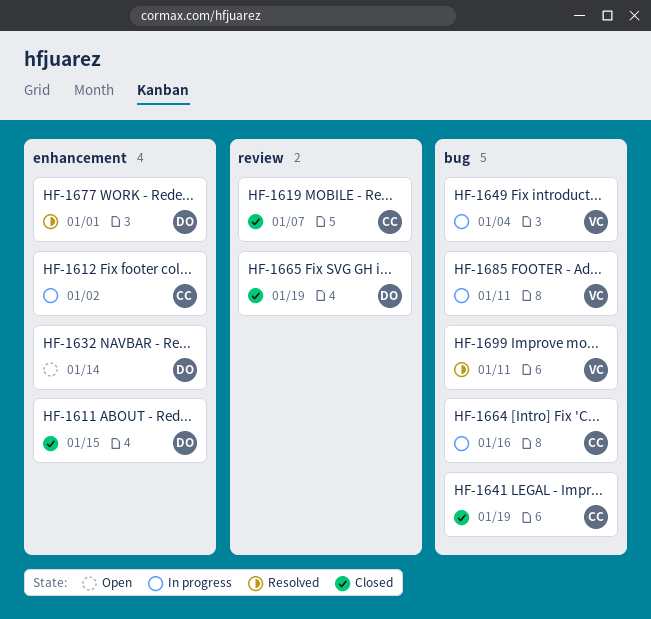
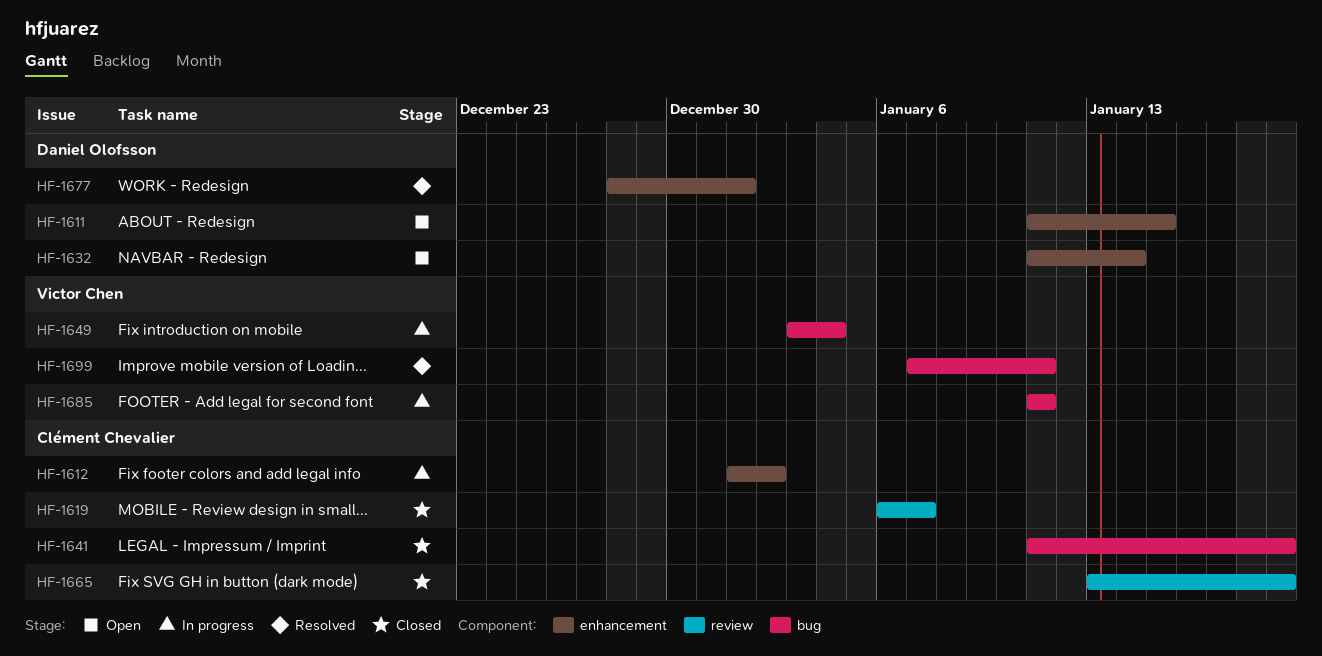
HF-1611, status: Closed -> Open
HF-1664: present -> none
HF-1665, owner: Daniel Olofsson -> Clément Chevalier

